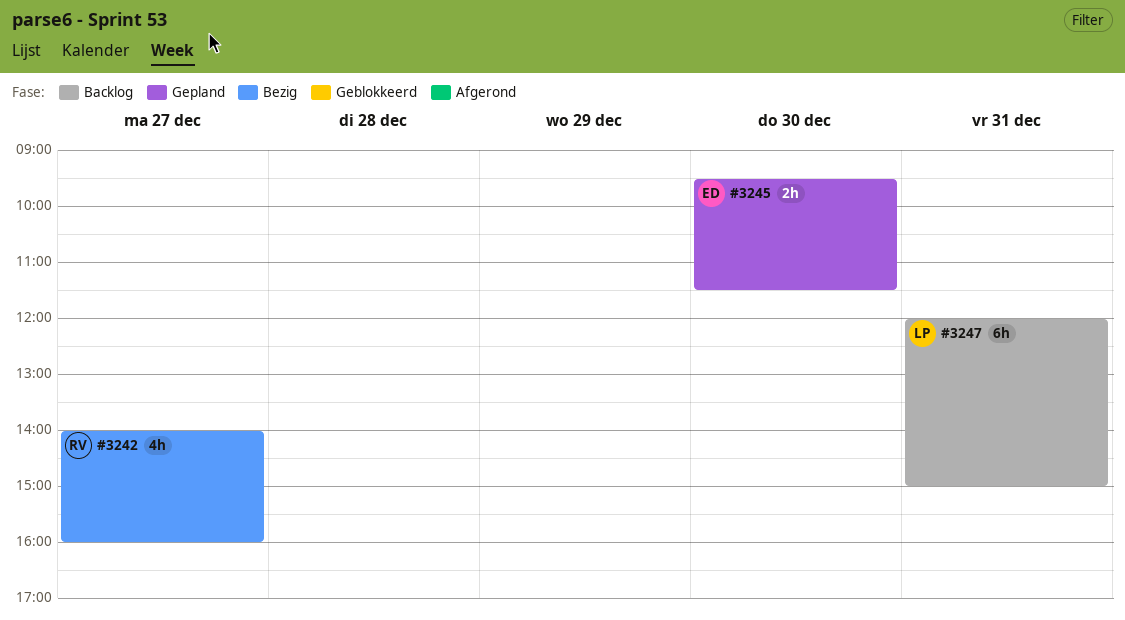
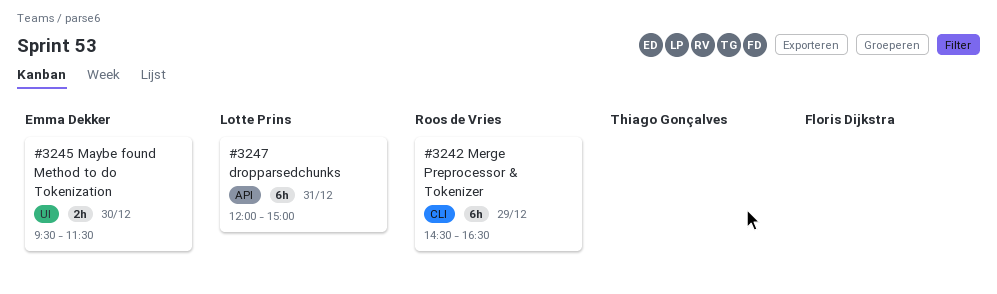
#3242, estimate: 4h -> 6h
#3242, day: Dec 27 -> Dec 29
#3242, begins: 14:00 -> 14:30
#3242, ends: 16:00 -> 16:30

